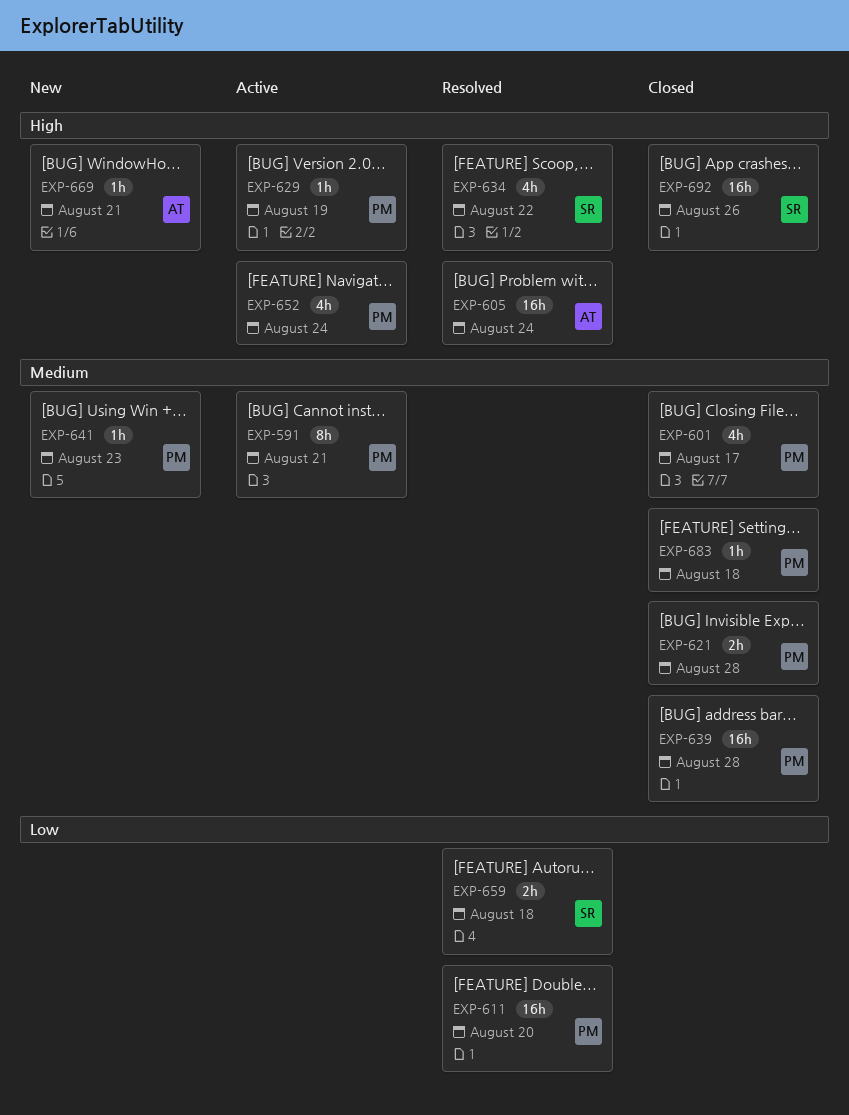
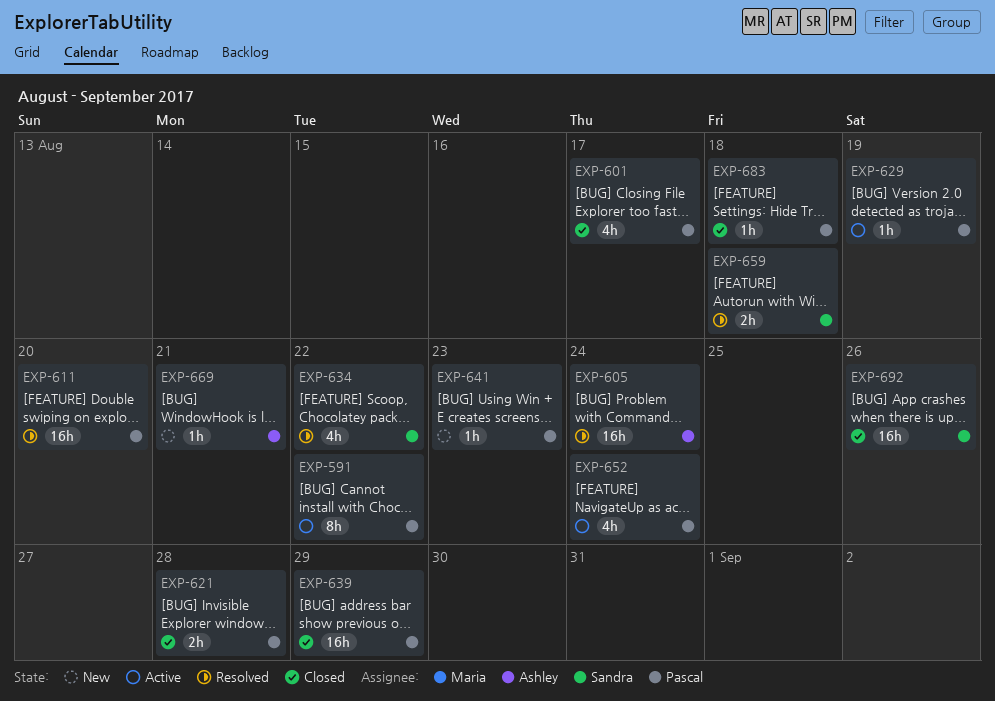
EXP-591, due: Aug 21 -> Aug 22
EXP-639, due: Aug 28 -> Aug 29

